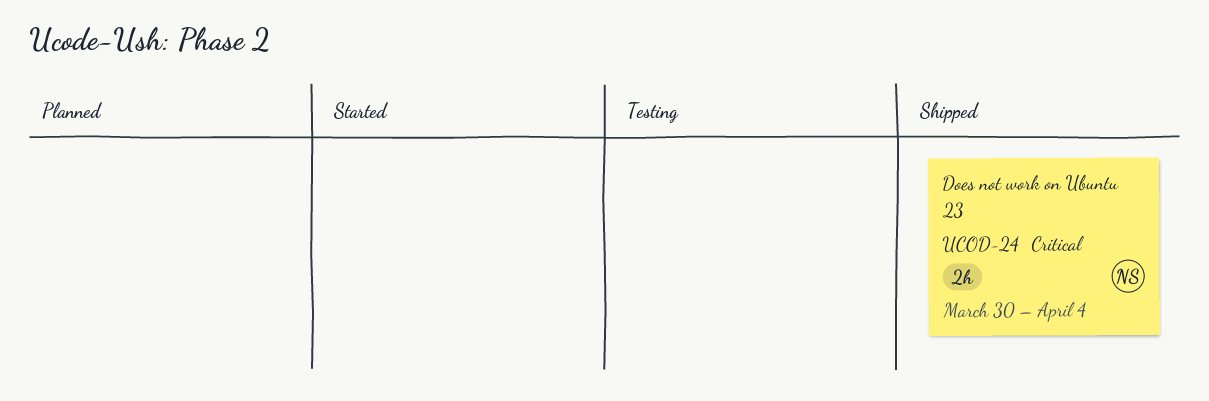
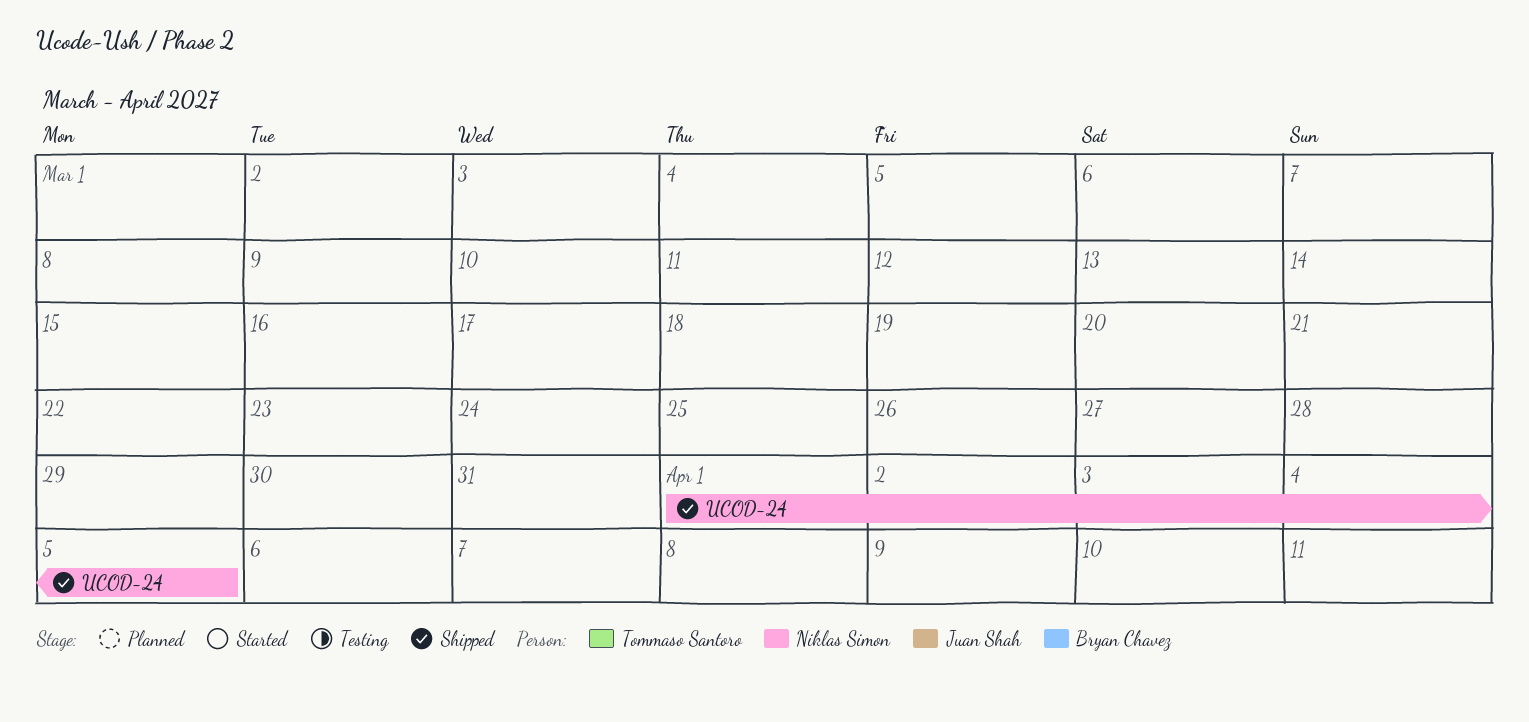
UCOD-24, start: Mar 30 -> Apr 1
UCOD-24, due: Apr 4 -> Apr 5

